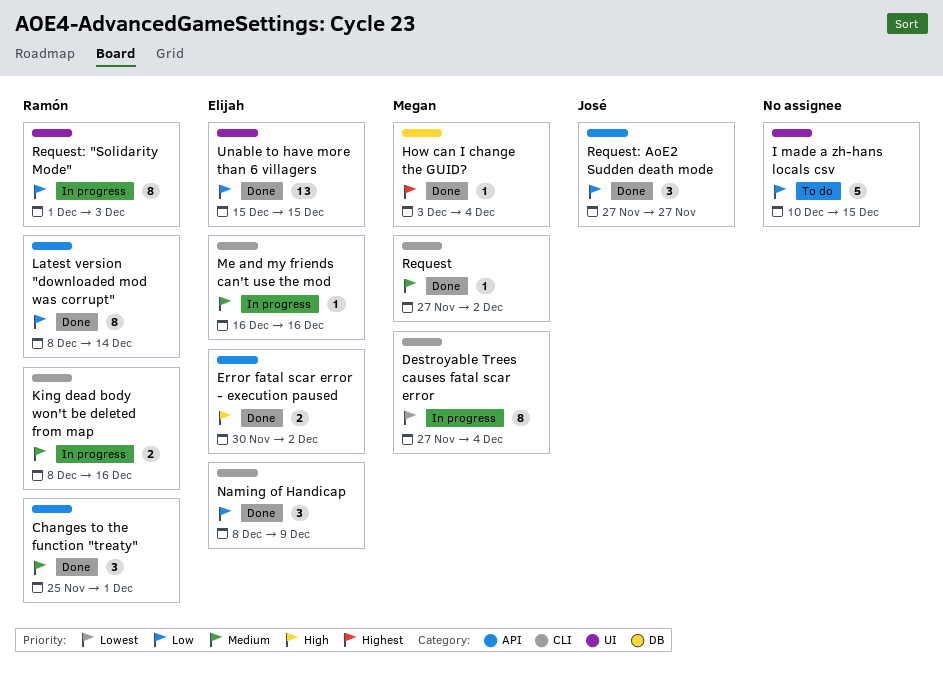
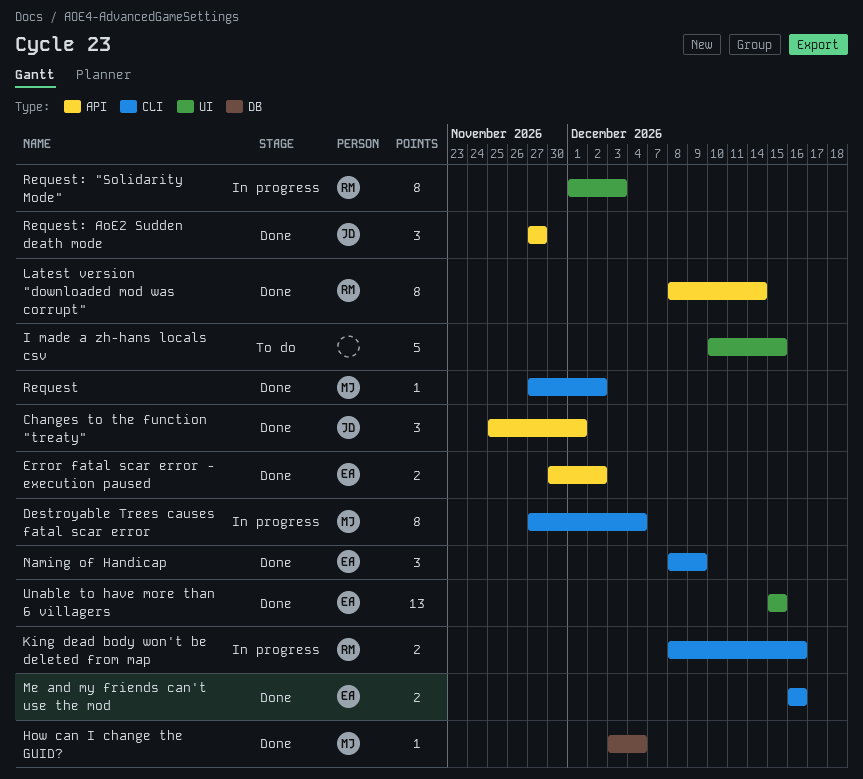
Changes to the function "treaty", owner: Ramón -> José
Me and my friends can't use the mod, status: In progress -> Done
Me and my friends can't use the mod, estimate: 1 -> 2

